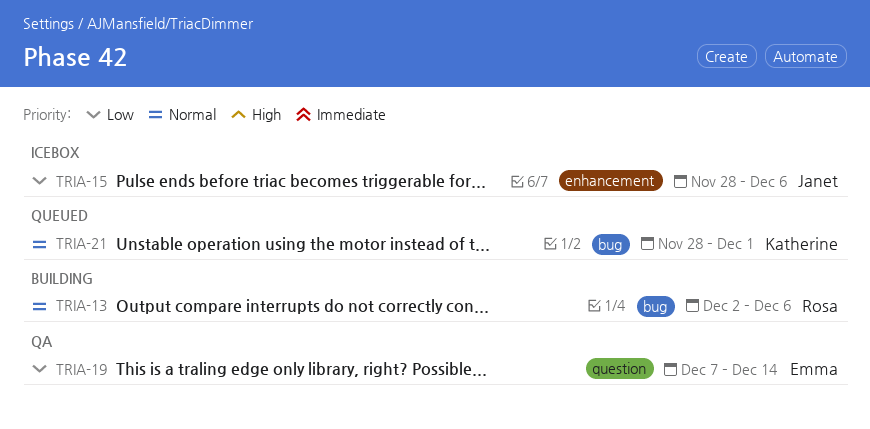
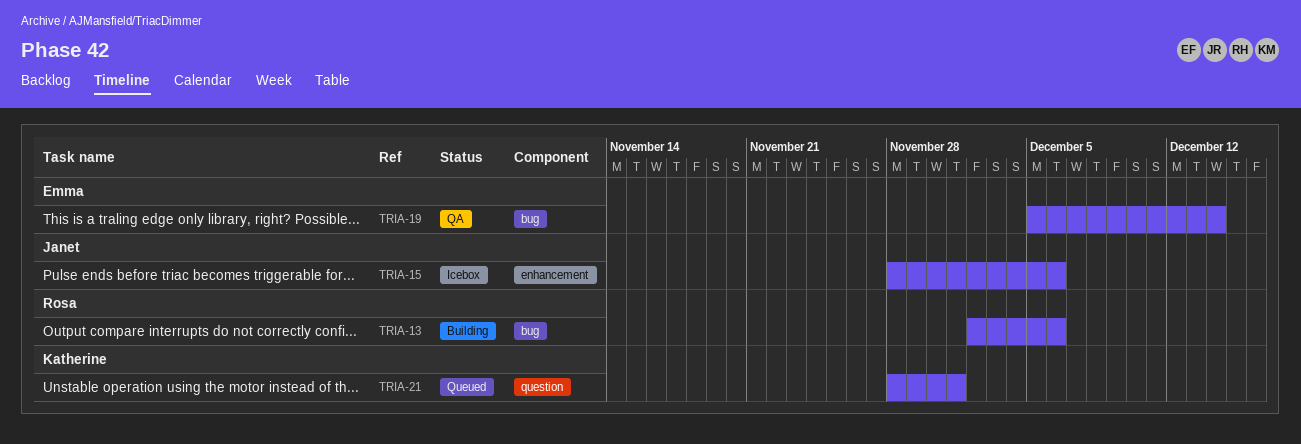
TRIA-19, label: question -> bug
TRIA-19, start: Dec 7 -> Dec 5
TRIA-21, label: bug -> question

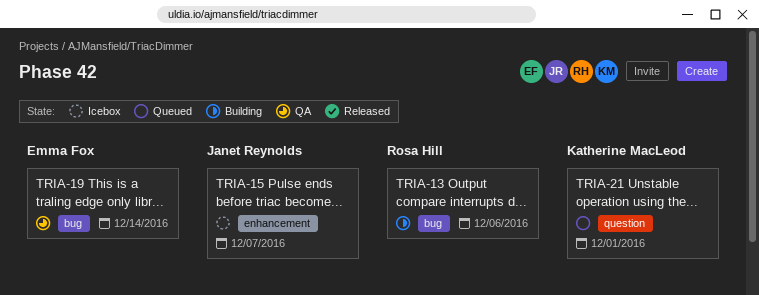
TRIA-15, due: Dec 6 -> Dec 7

